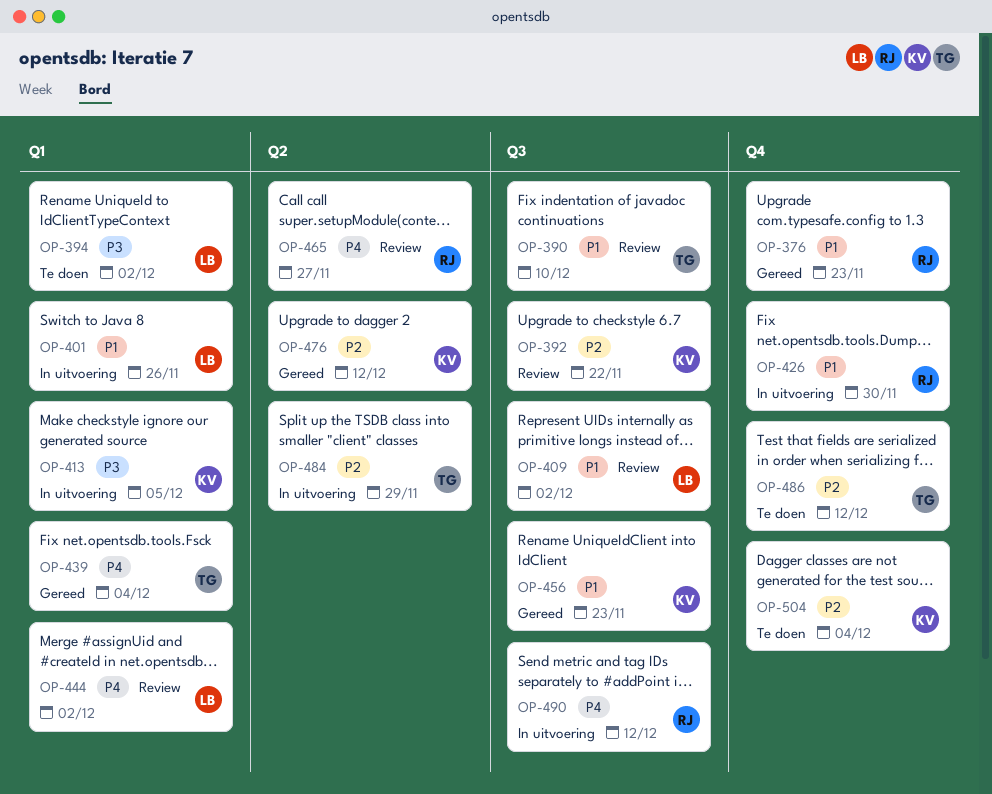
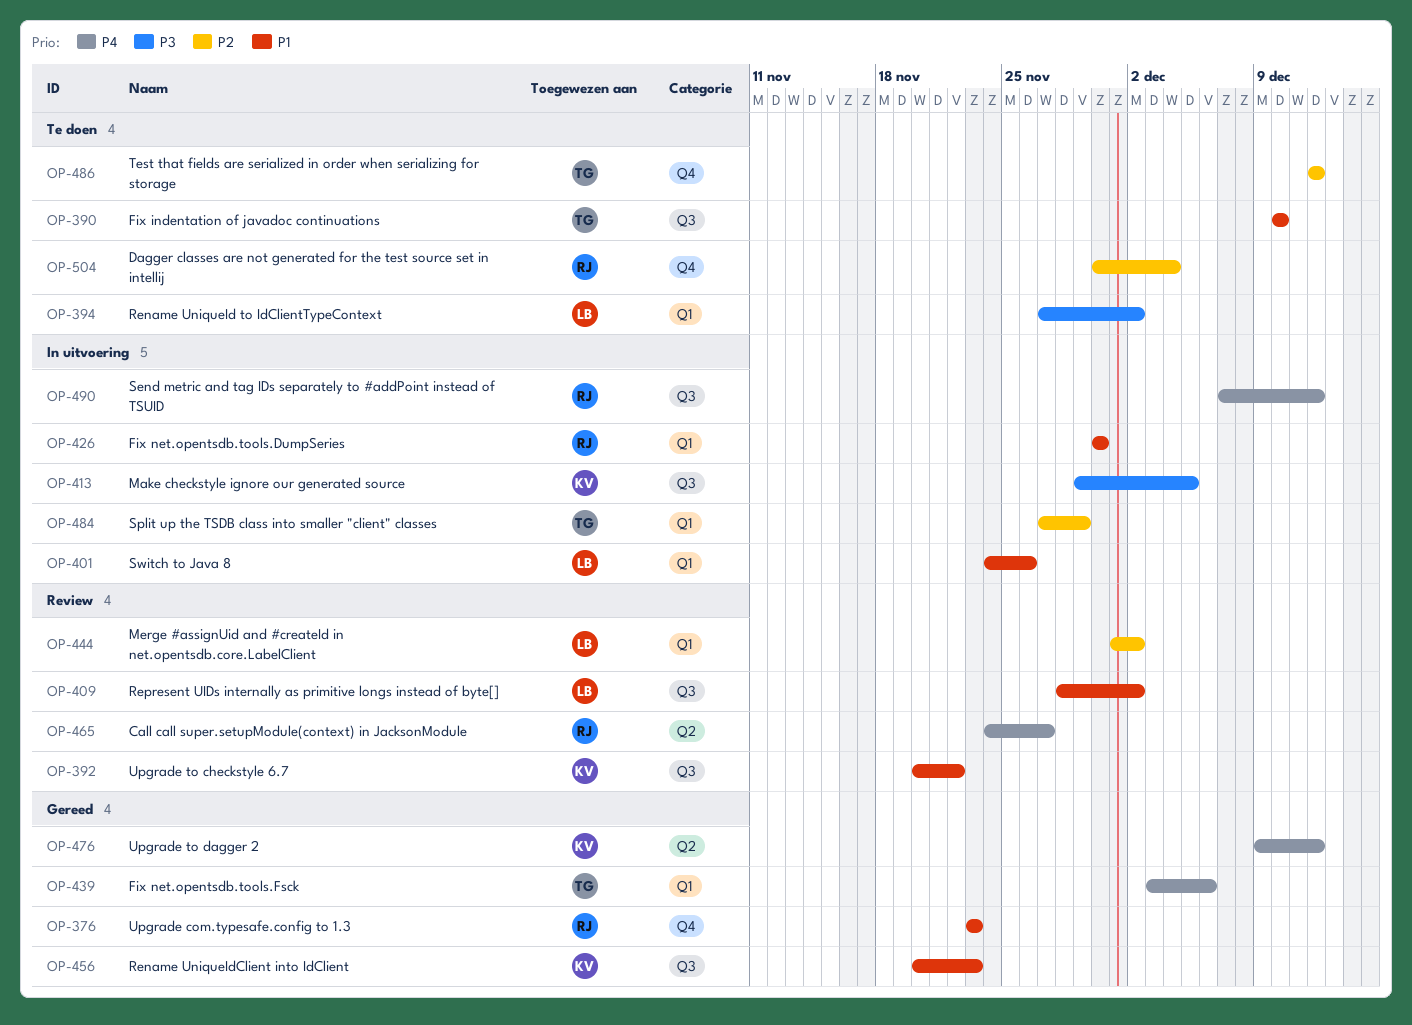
OP-390, status: Review -> Te doen
OP-392, priority: P2 -> P1
OP-413, label: Q1 -> Q3
OP-426, label: Q4 -> Q1
OP-439, due: Dec 4 -> Dec 6
OP-444, priority: P4 -> P2
OP-476, priority: P2 -> P4
OP-484, label: Q2 -> Q1
OP-504, owner: KV -> RJ

